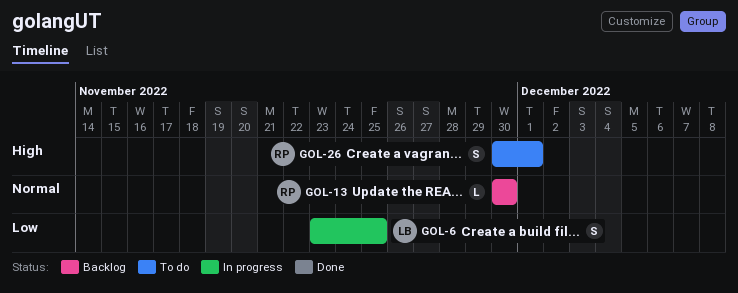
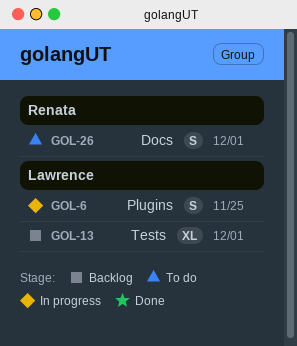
GOL-13, owner: Renata -> Lawrence
GOL-13, estimate: L -> XL
GOL-13, due: Nov 30 -> Dec 1

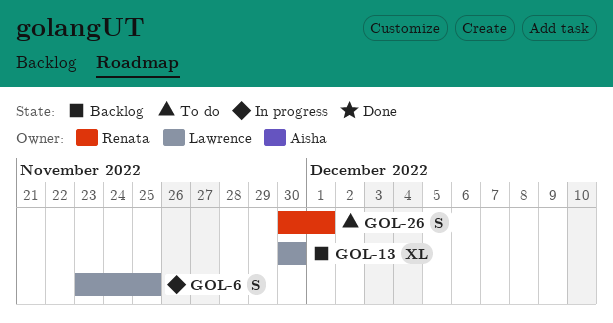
GOL-13, due: Dec 1 -> Nov 30

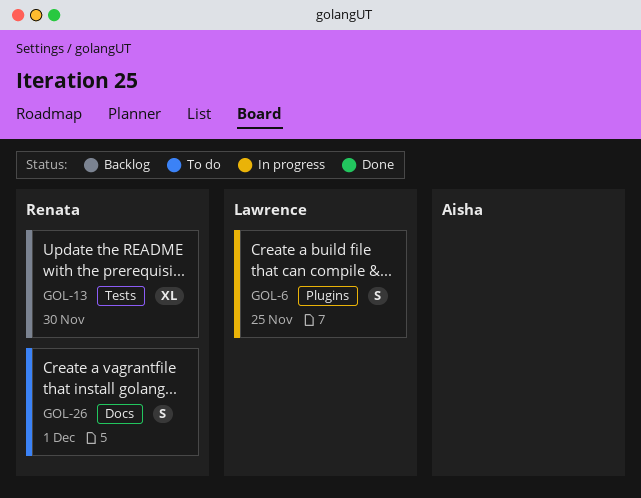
GOL-13, owner: Lawrence -> Renata

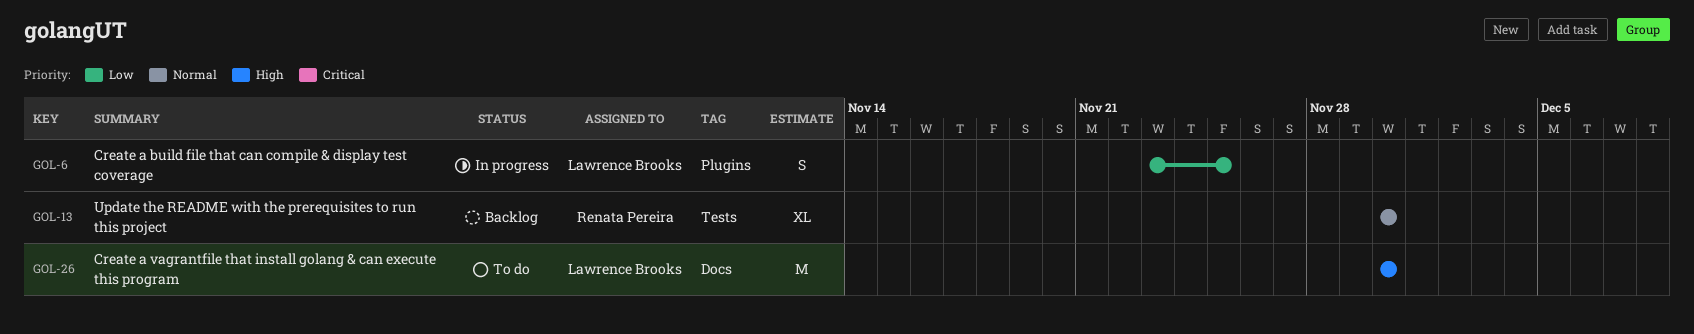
GOL-26, owner: Renata Pereira -> Lawrence Brooks
GOL-26, estimate: S -> M
GOL-26, due: Dec 1 -> Nov 30

